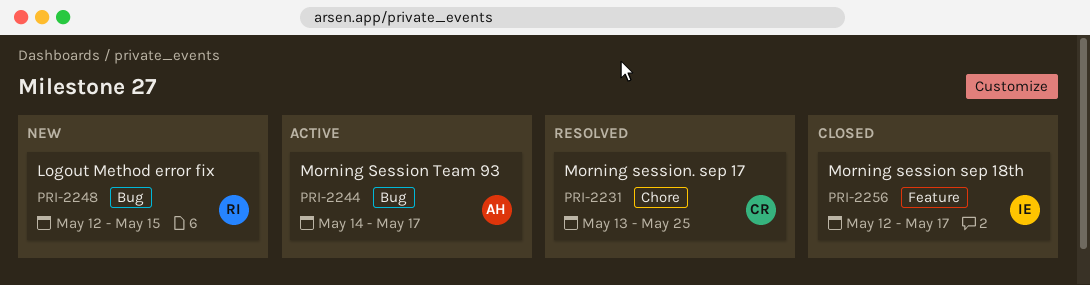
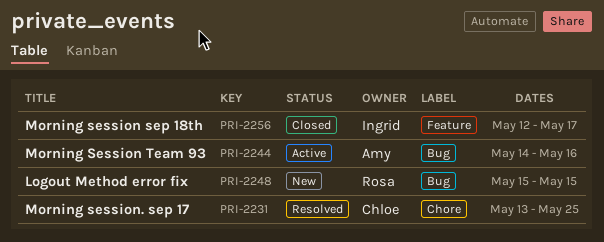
PRI-2244, due: May 17 -> May 16
PRI-2248, start: May 12 -> May 15

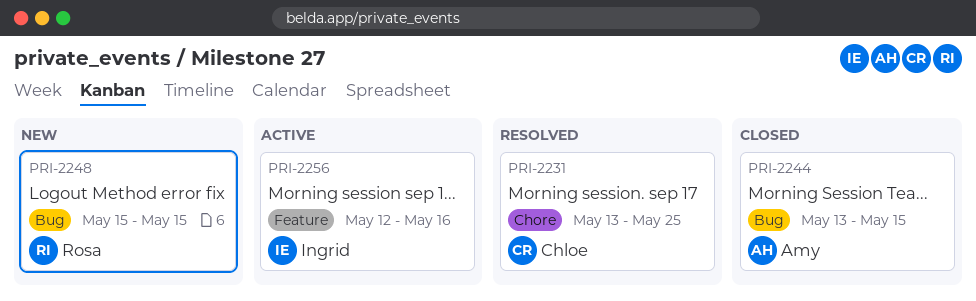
PRI-2244, status: Active -> Closed
PRI-2244, start: May 14 -> May 13
PRI-2244, due: May 16 -> May 15
PRI-2256, status: Closed -> Active
PRI-2256, due: May 17 -> May 16

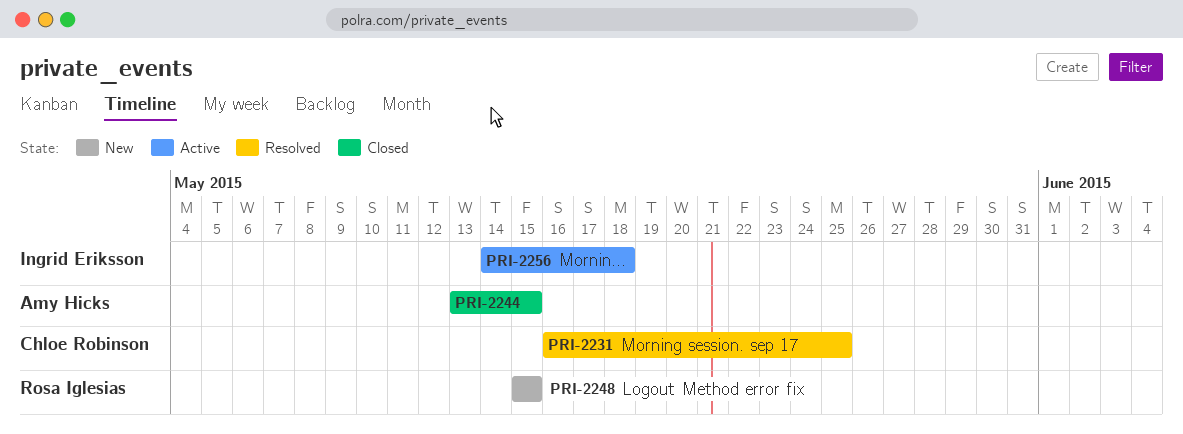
PRI-2231, start: May 13 -> May 16
PRI-2256, start: May 12 -> May 14
PRI-2256, due: May 16 -> May 18

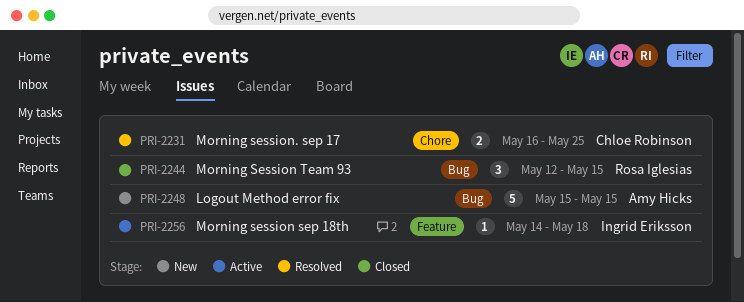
PRI-2244, owner: Amy Hicks -> Rosa Iglesias
PRI-2244, start: May 13 -> May 12
PRI-2248, owner: Rosa Iglesias -> Amy Hicks

